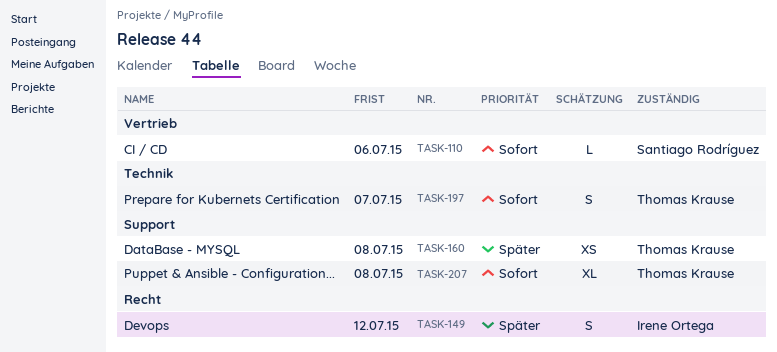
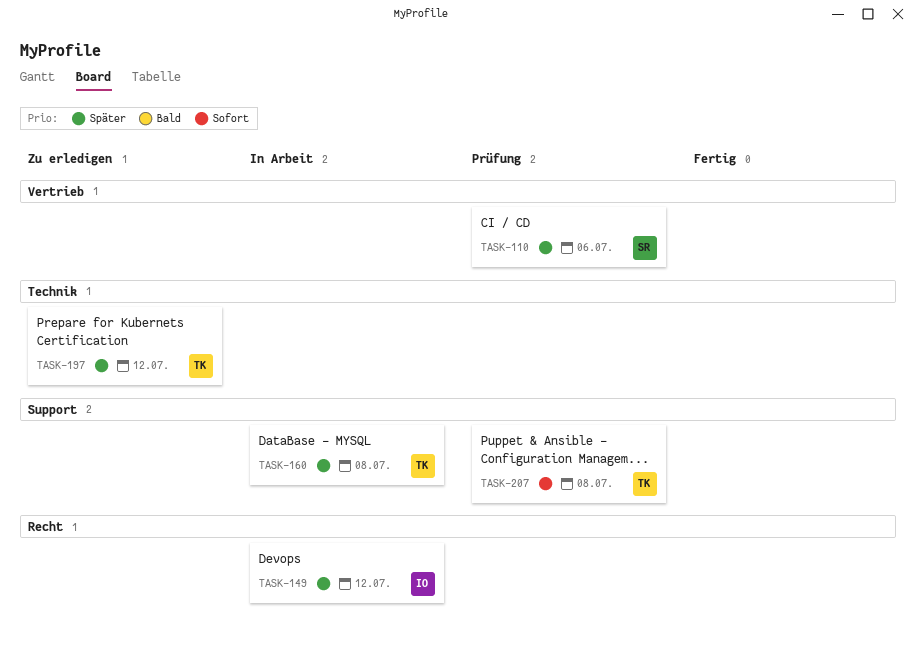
TASK-110, priority: Sofort -> Später
TASK-197, priority: Sofort -> Später
TASK-197, due: Jul 7 -> Jul 12

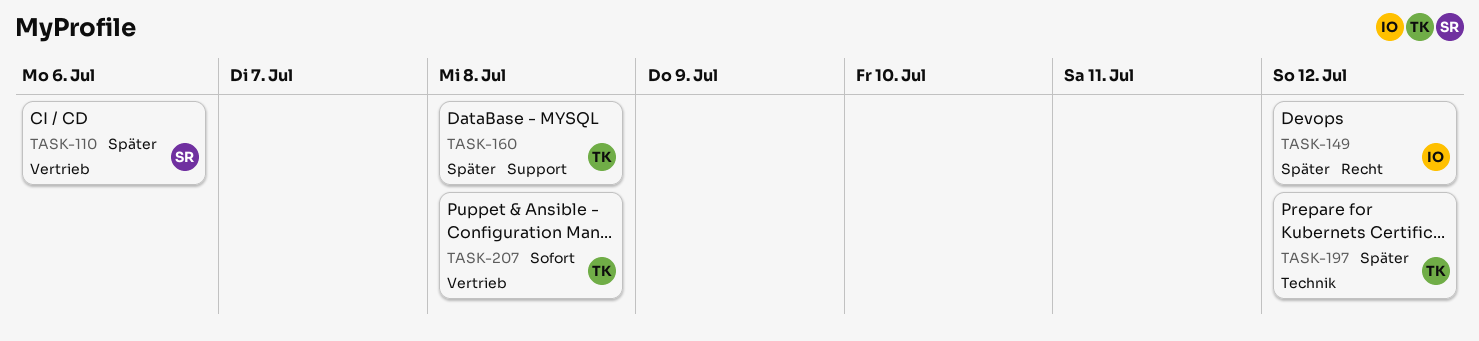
TASK-207, label: Support -> Vertrieb

